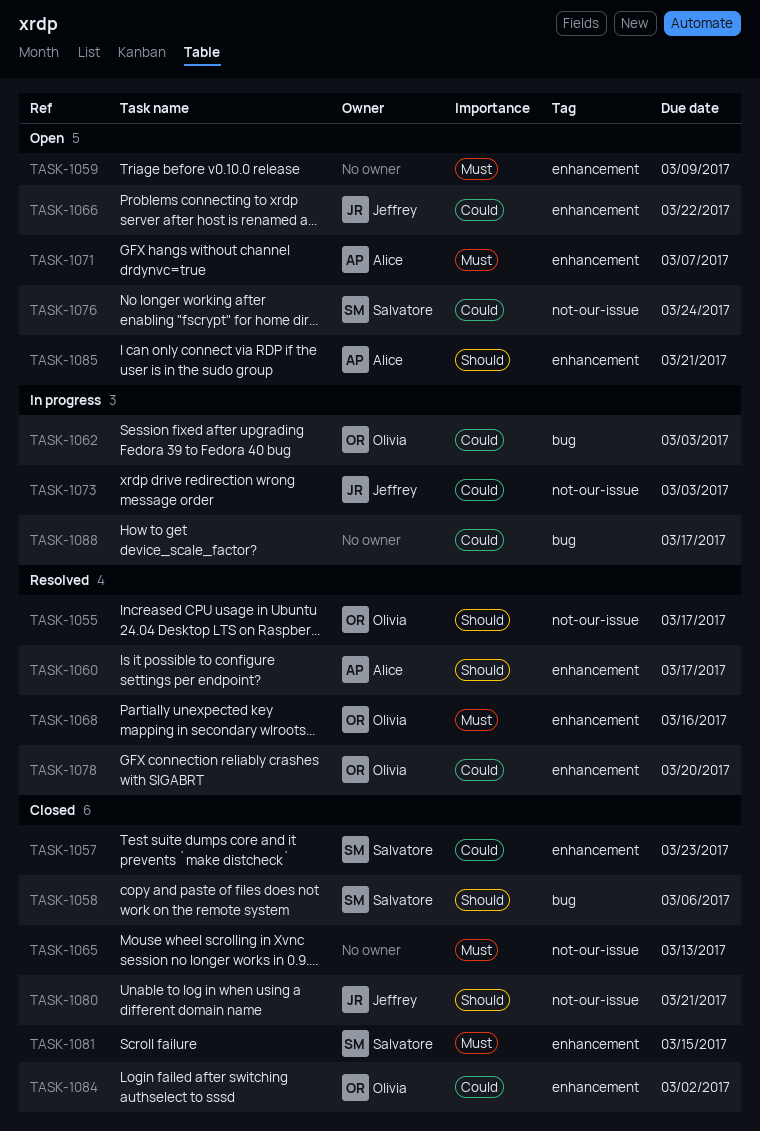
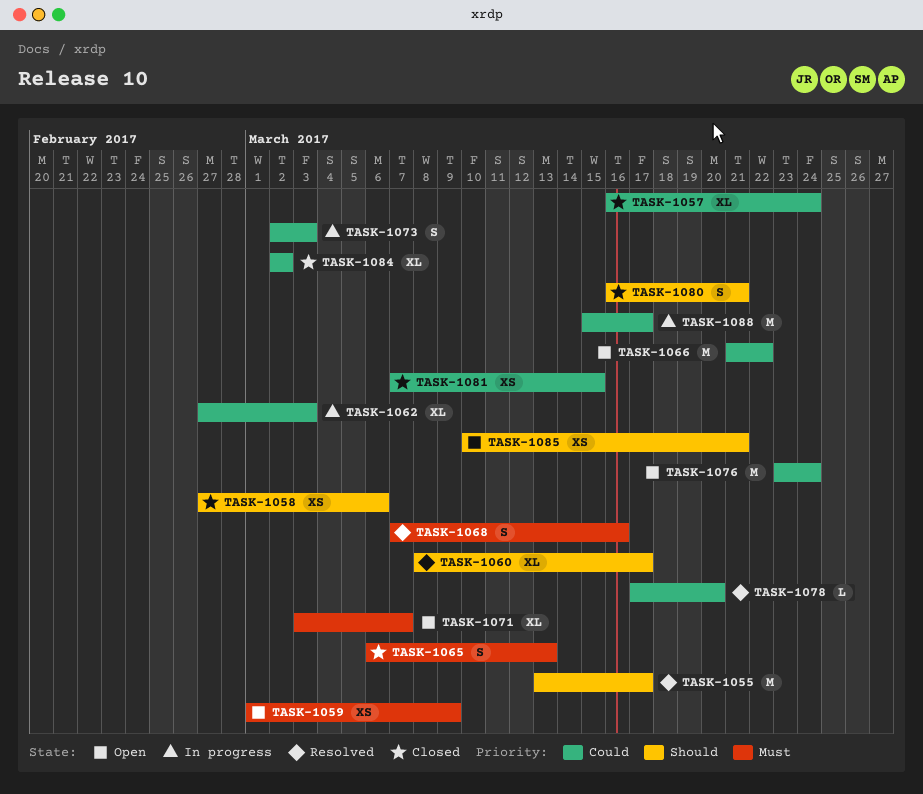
TASK-1057, due: Mar 23 -> Mar 24
TASK-1081, priority: Must -> Could

